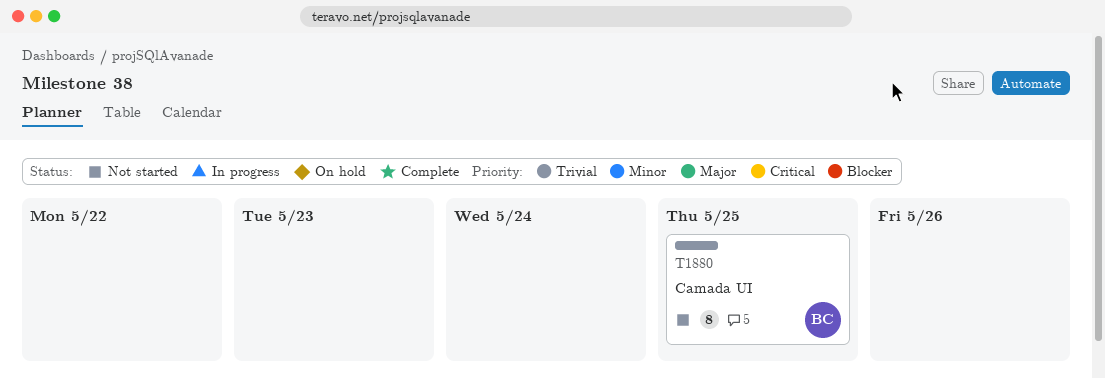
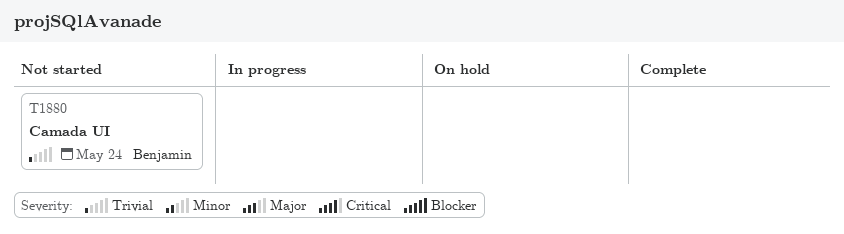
T1880, due: May 25 -> May 24

